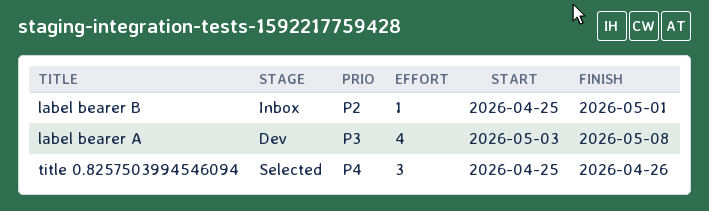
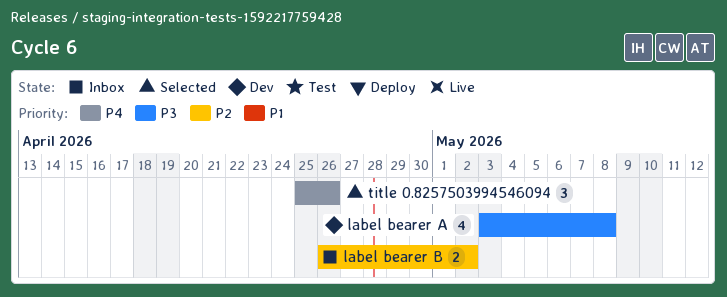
label bearer B, estimate: 1 -> 2
label bearer B, start: Apr 25 -> Apr 26
label bearer B, due: May 1 -> May 2

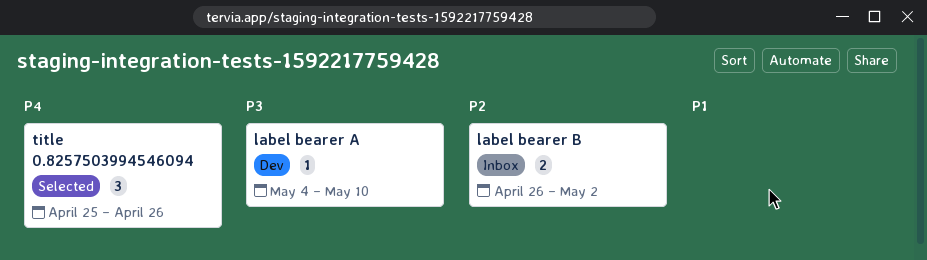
label bearer A, estimate: 4 -> 1
label bearer A, start: May 3 -> May 4
label bearer A, due: May 8 -> May 10

